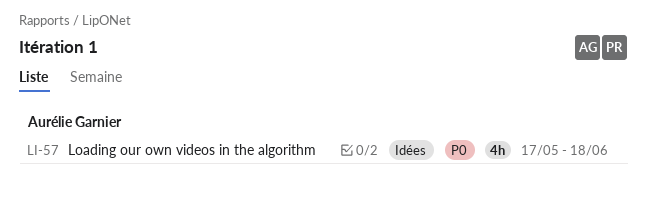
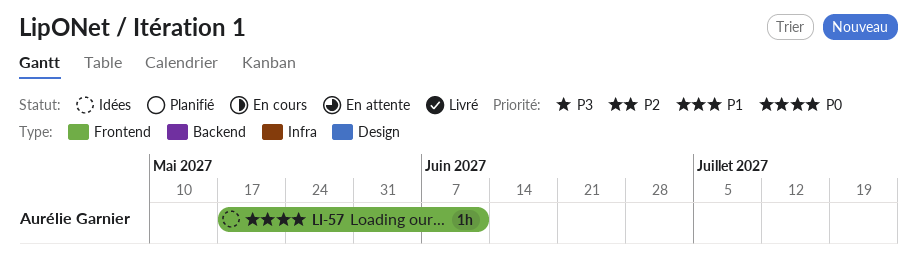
LI-57, estimate: 4h -> 1h
LI-57, due: Jun 18 -> Jun 11

